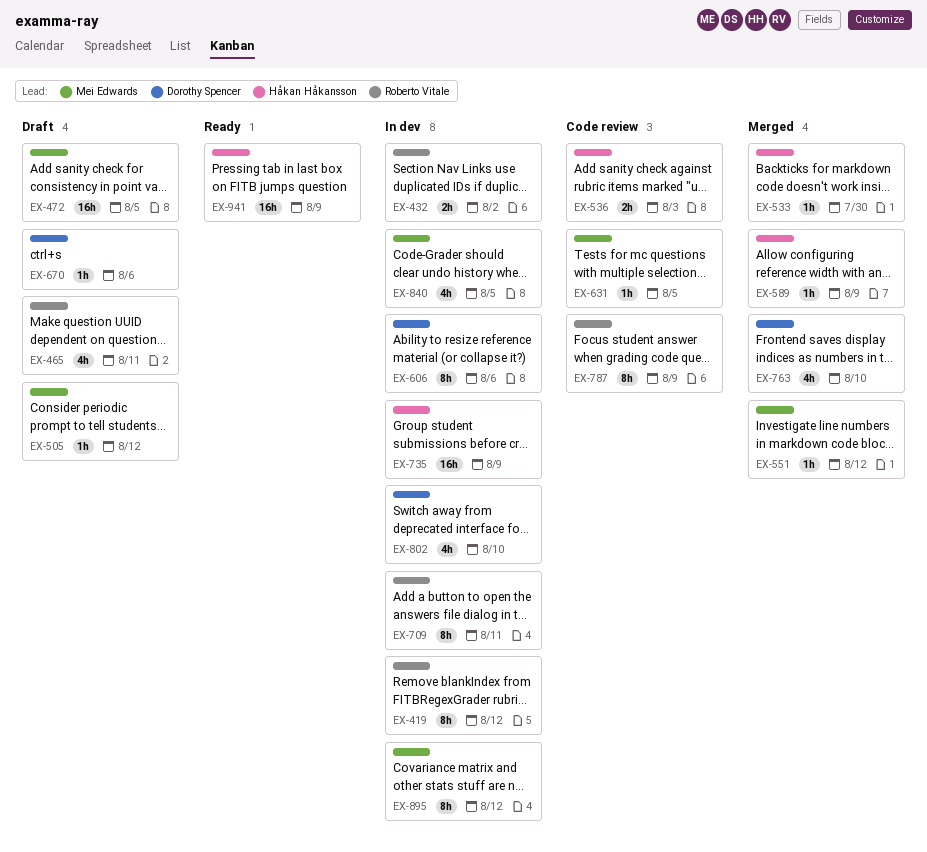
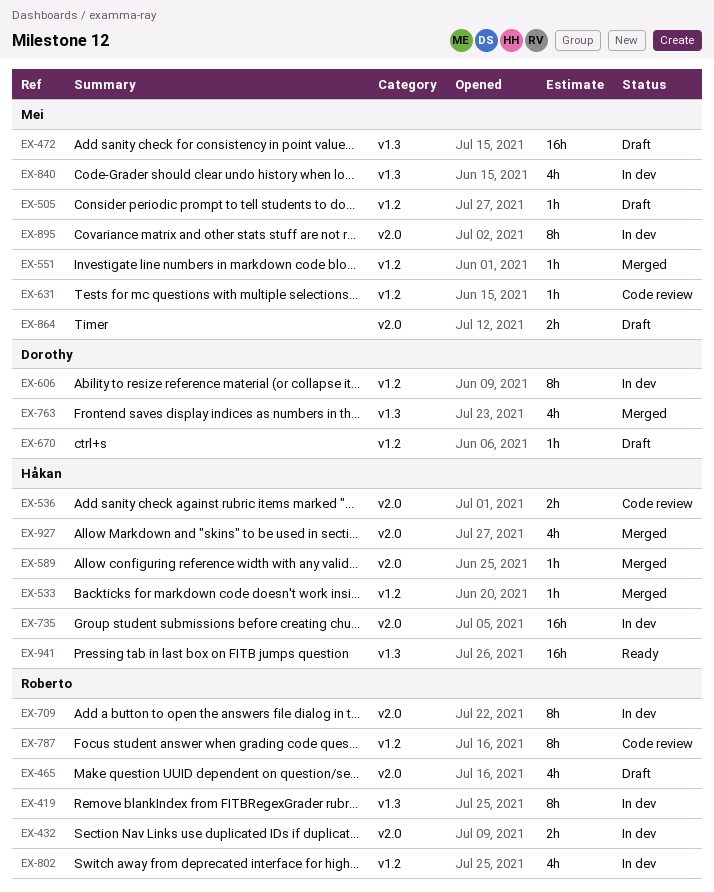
EX-802, owner: Dorothy Spencer -> Roberto Vitale
EX-864: none -> present
EX-927: none -> present

